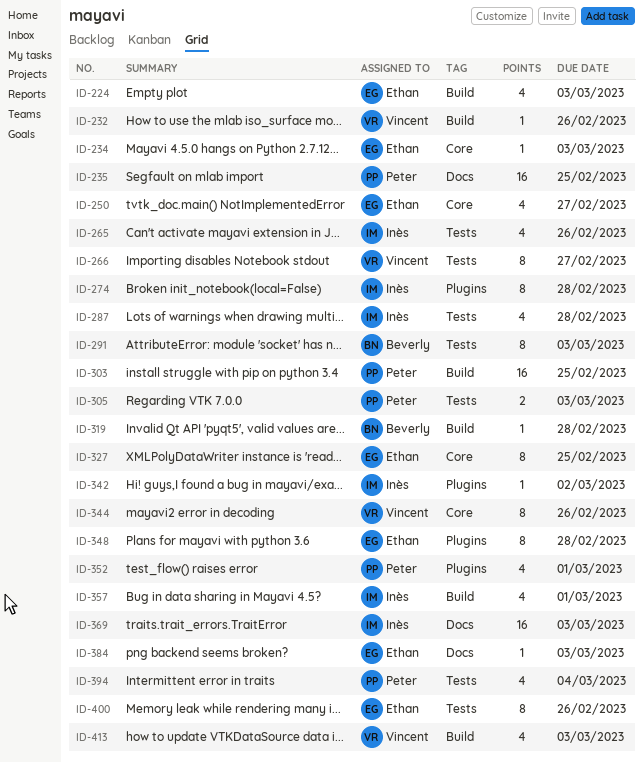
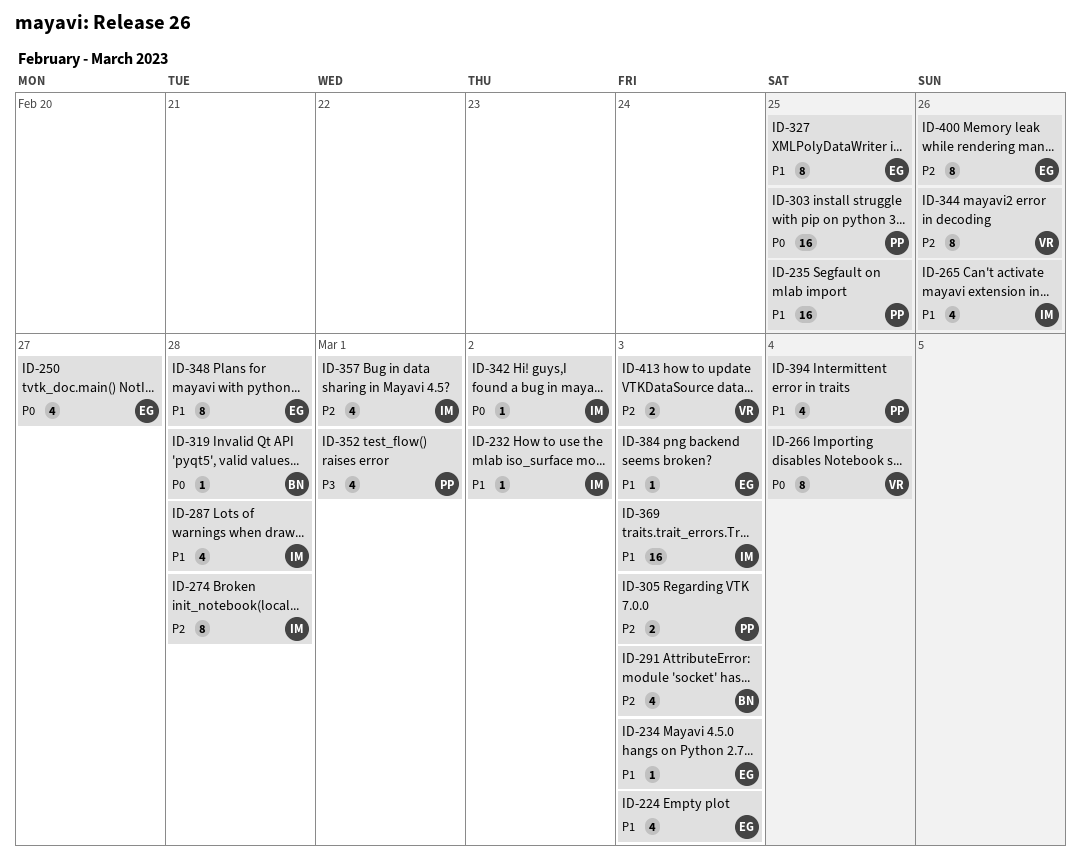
ID-232, owner: Vincent -> Inès
ID-232, due: Feb 26 -> Mar 2
ID-266, due: Feb 27 -> Mar 4
ID-291, estimate: 8 -> 4
ID-413, estimate: 4 -> 2

